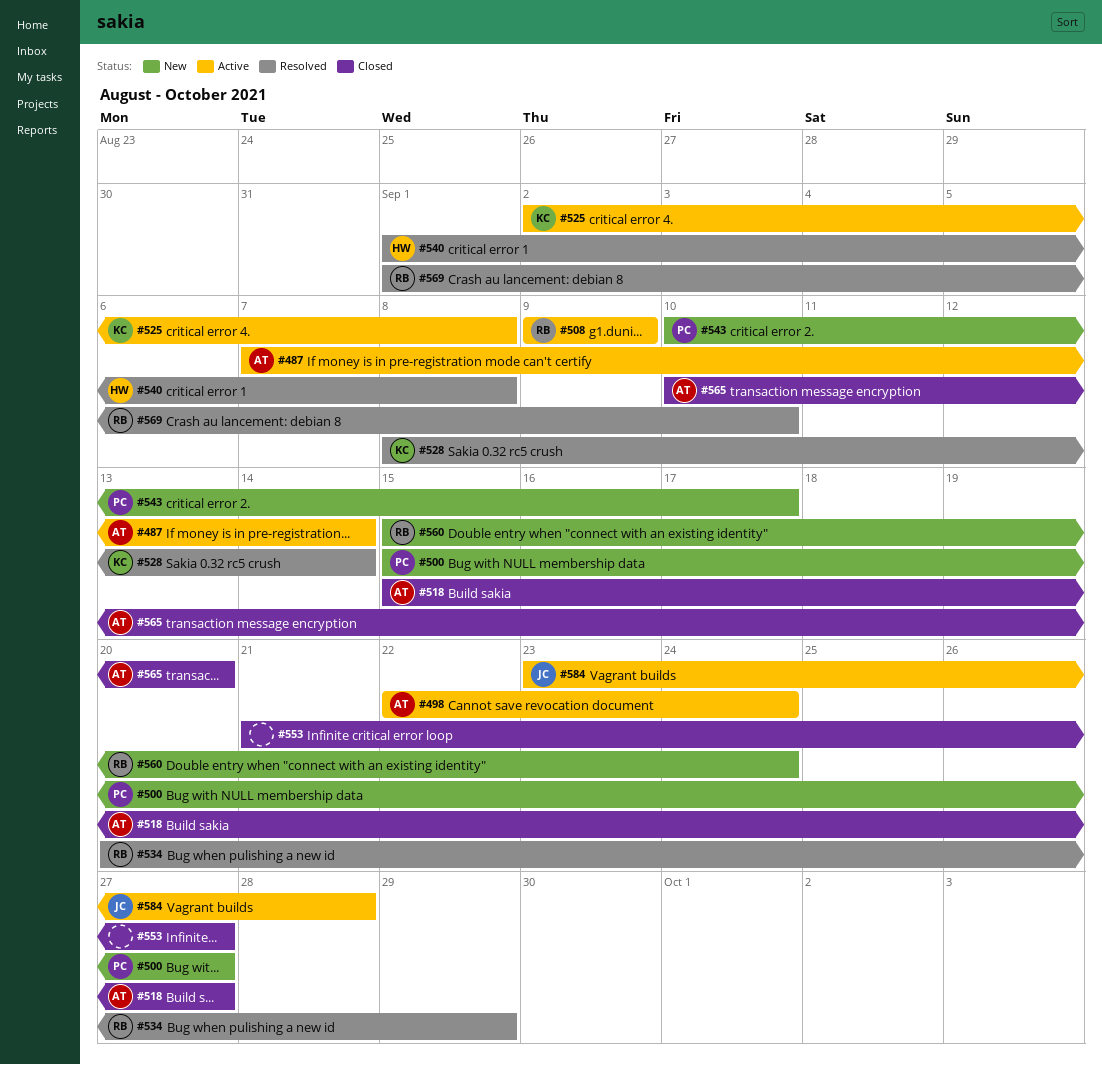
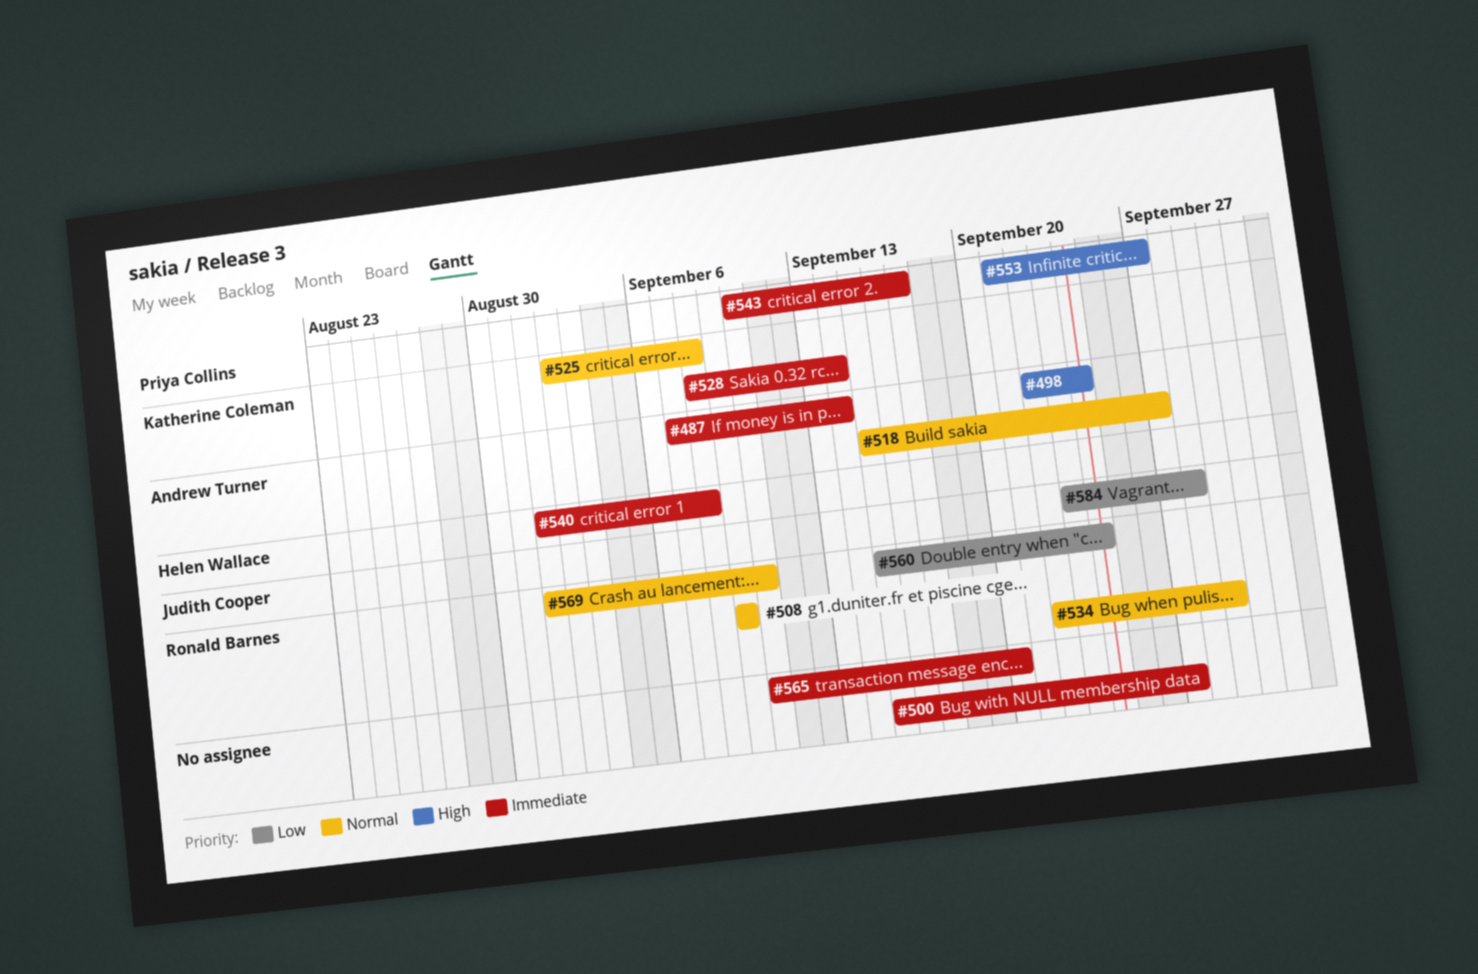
#500, owner: Priya Collins -> none
#534, start: Sep 20 -> Sep 22
#553, owner: none -> Priya Collins
#565, owner: Andrew Turner -> none

